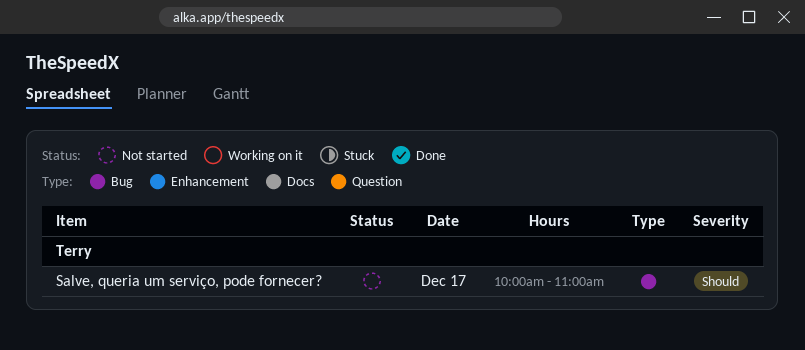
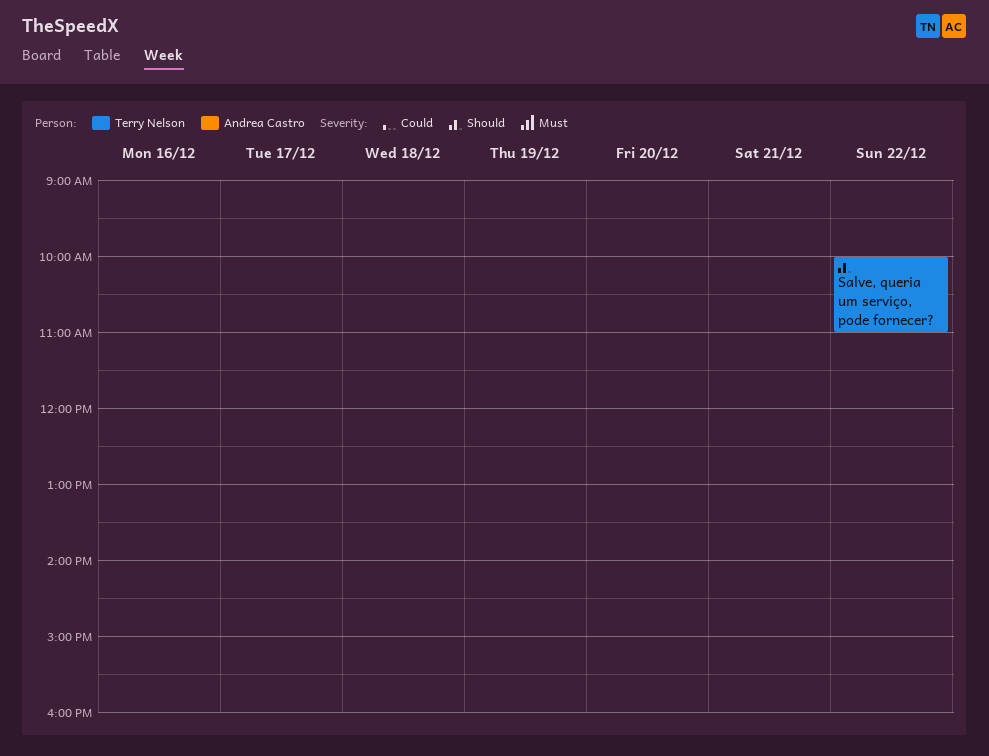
Salve, queria um serviço, pode fornecer?, day: Dec 17 -> Dec 22

